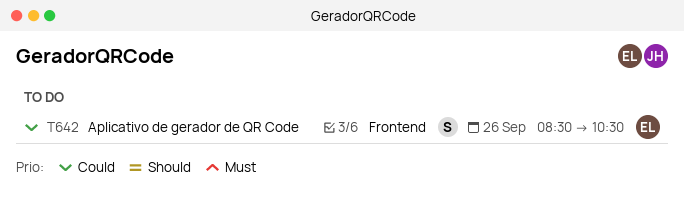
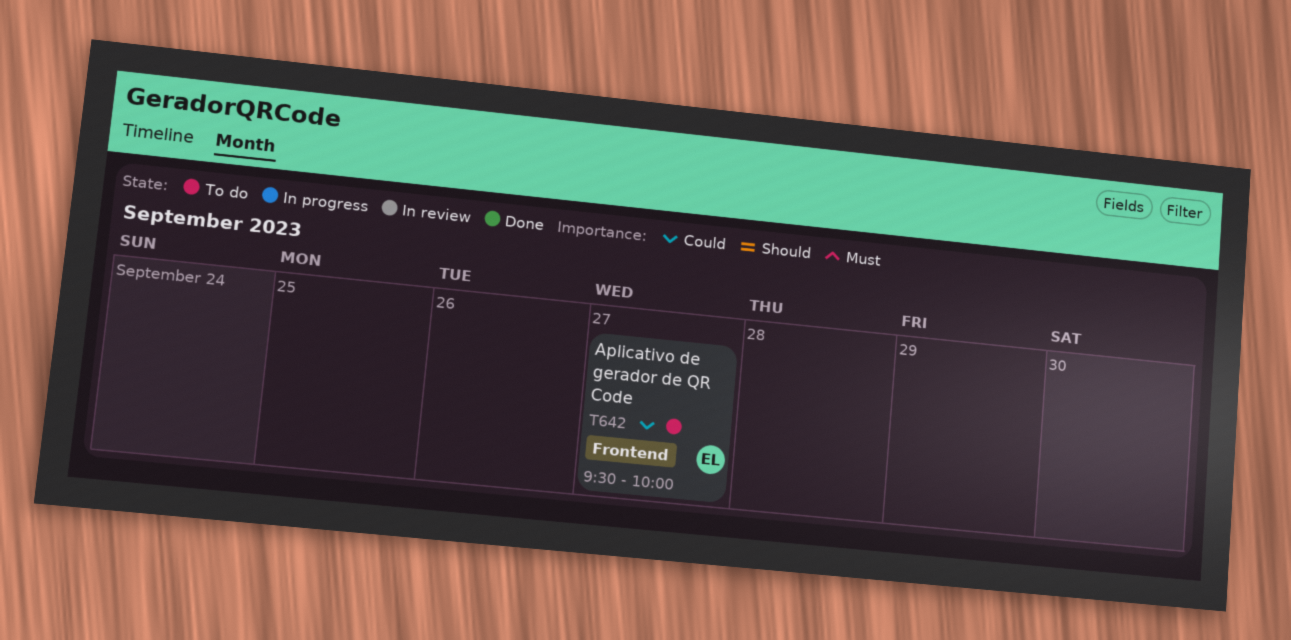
T642, day: Sep 26 -> Sep 27
T642, begins: 08:30 -> 09:30
T642, ends: 10:30 -> 10:00

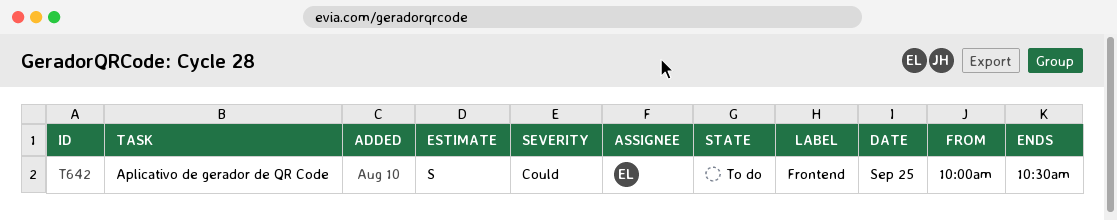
T642, day: Sep 27 -> Sep 25
T642, begins: 09:30 -> 10:00
T642, ends: 10:00 -> 10:30

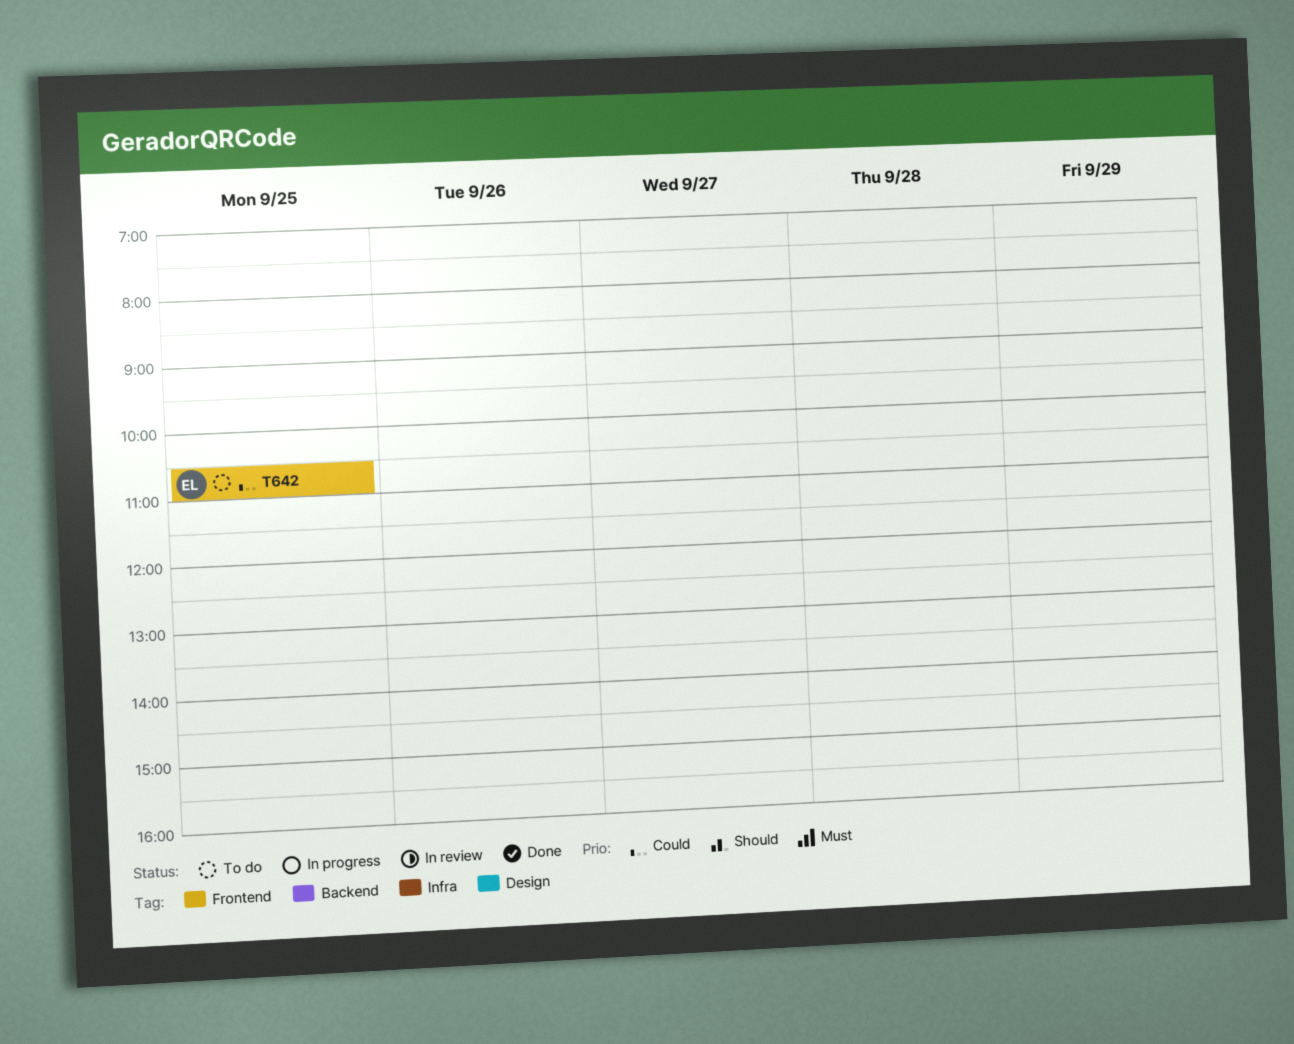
T642, begins: 10:00 -> 10:30
T642, ends: 10:30 -> 11:00

